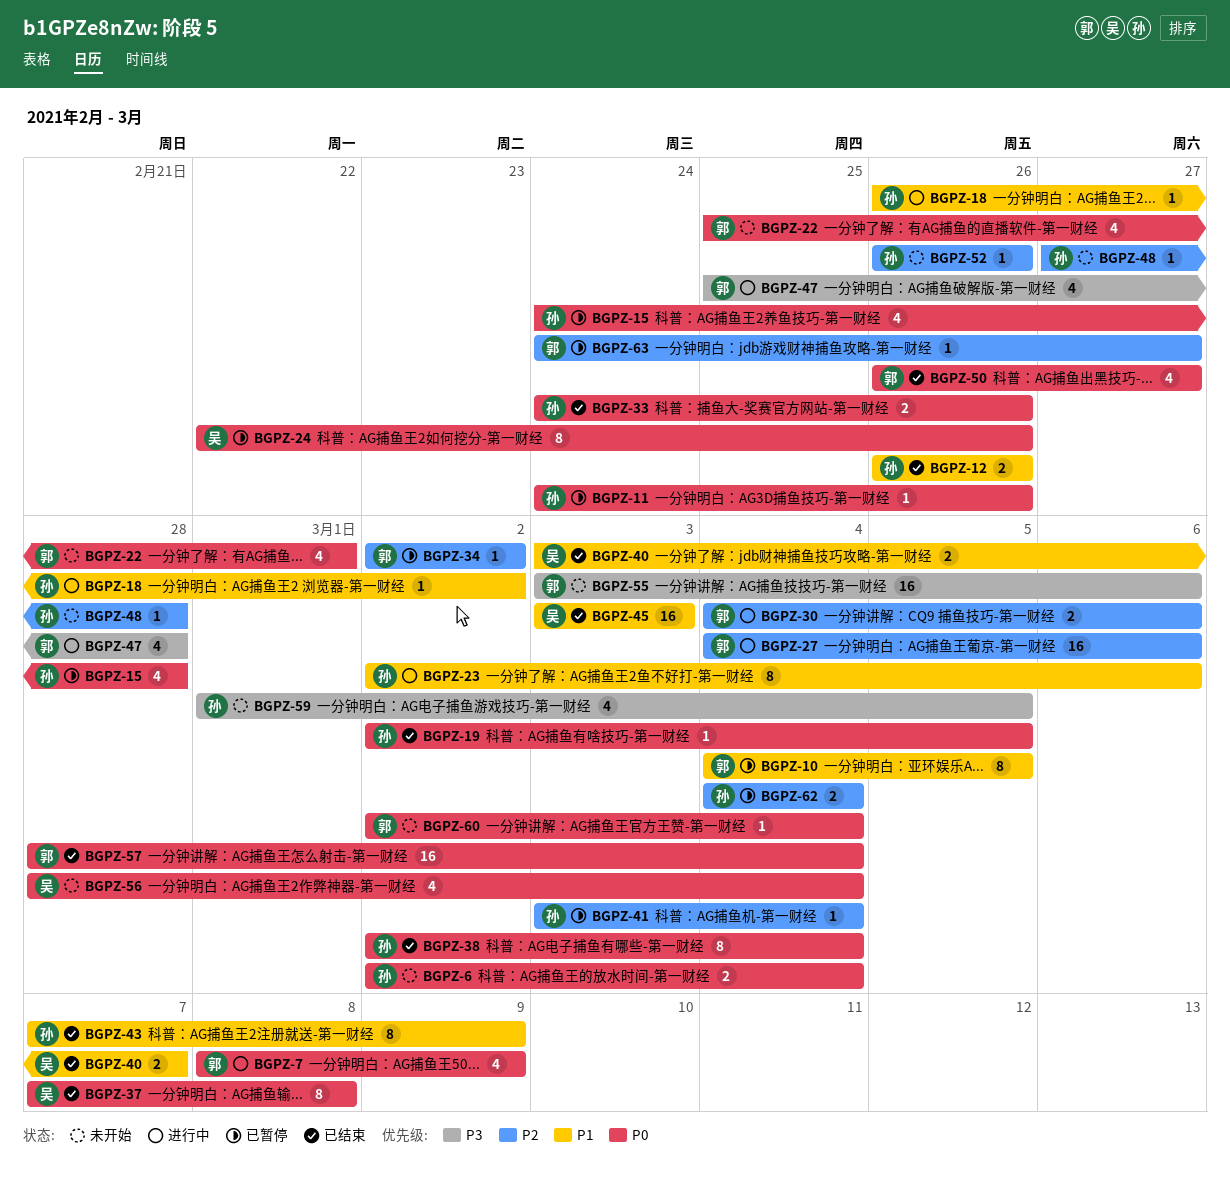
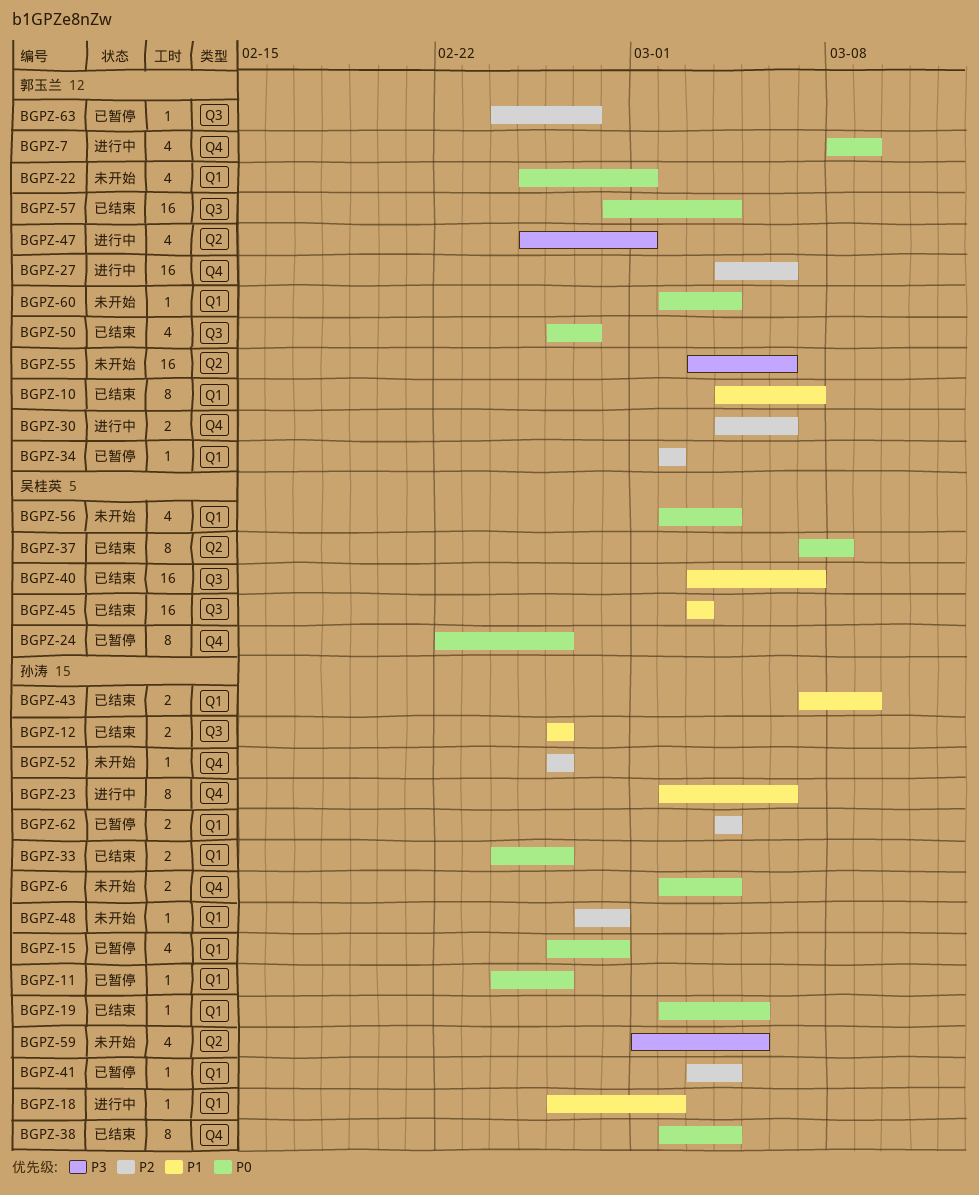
BGPZ-10, status: 已暂停 -> 已结束
BGPZ-10, due: Mar 5 -> Mar 7
BGPZ-15, start: Feb 24 -> Feb 26
BGPZ-40, estimate: 2 -> 16
BGPZ-43, estimate: 8 -> 2
BGPZ-47, due: Feb 28 -> Mar 1
BGPZ-56, start: Feb 28 -> Mar 2

